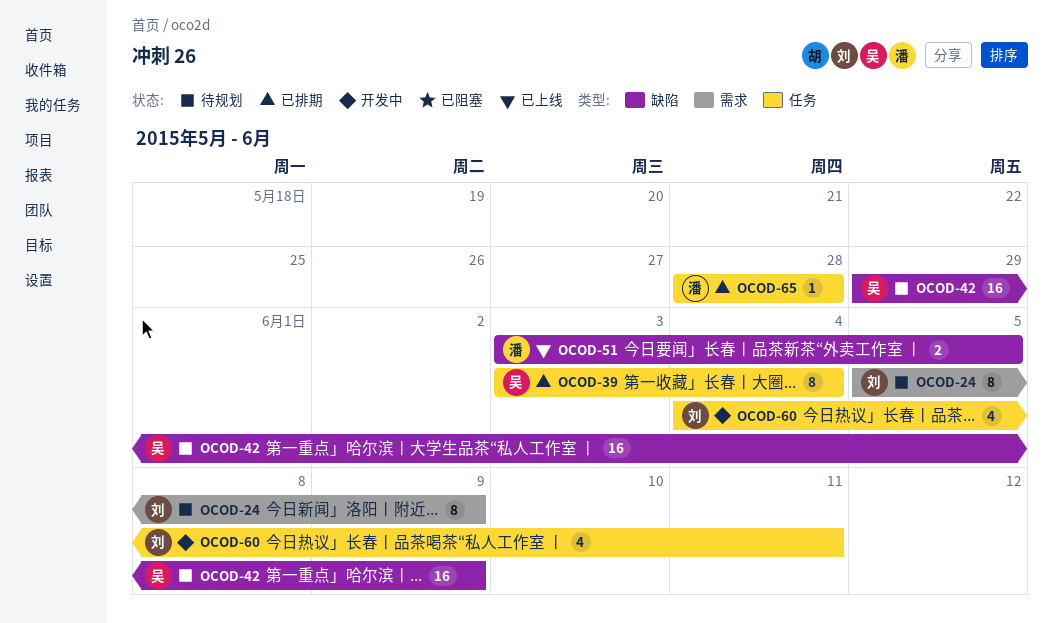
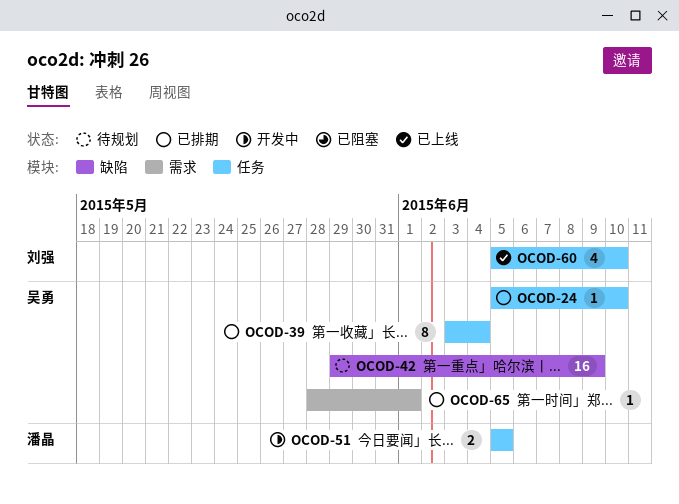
OCOD-24, status: 待规划 -> 已排期
OCOD-24, owner: 刘强 -> 吴勇
OCOD-24, label: 需求 -> 任务
OCOD-24, estimate: 8 -> 1
OCOD-24, due: Jun 9 -> Jun 10
OCOD-51, status: 已上线 -> 开发中
OCOD-51, label: 缺陷 -> 任务
OCOD-51, start: Jun 3 -> Jun 5
OCOD-60, status: 开发中 -> 已上线
OCOD-60, start: Jun 4 -> Jun 5
OCOD-60, due: Jun 11 -> Jun 10
OCOD-65, owner: 潘晶 -> 吴勇
OCOD-65, label: 任务 -> 需求
OCOD-65, due: May 28 -> Jun 1

